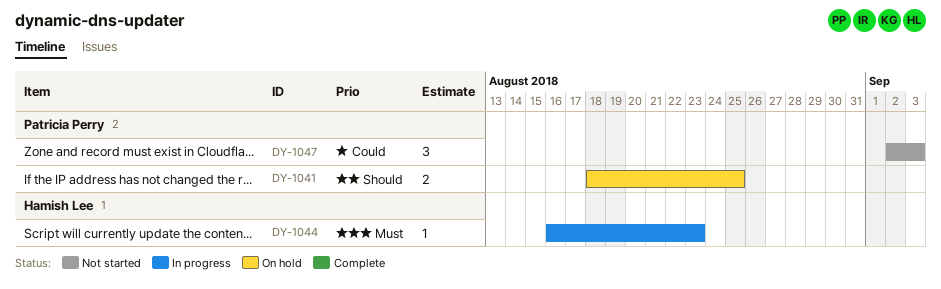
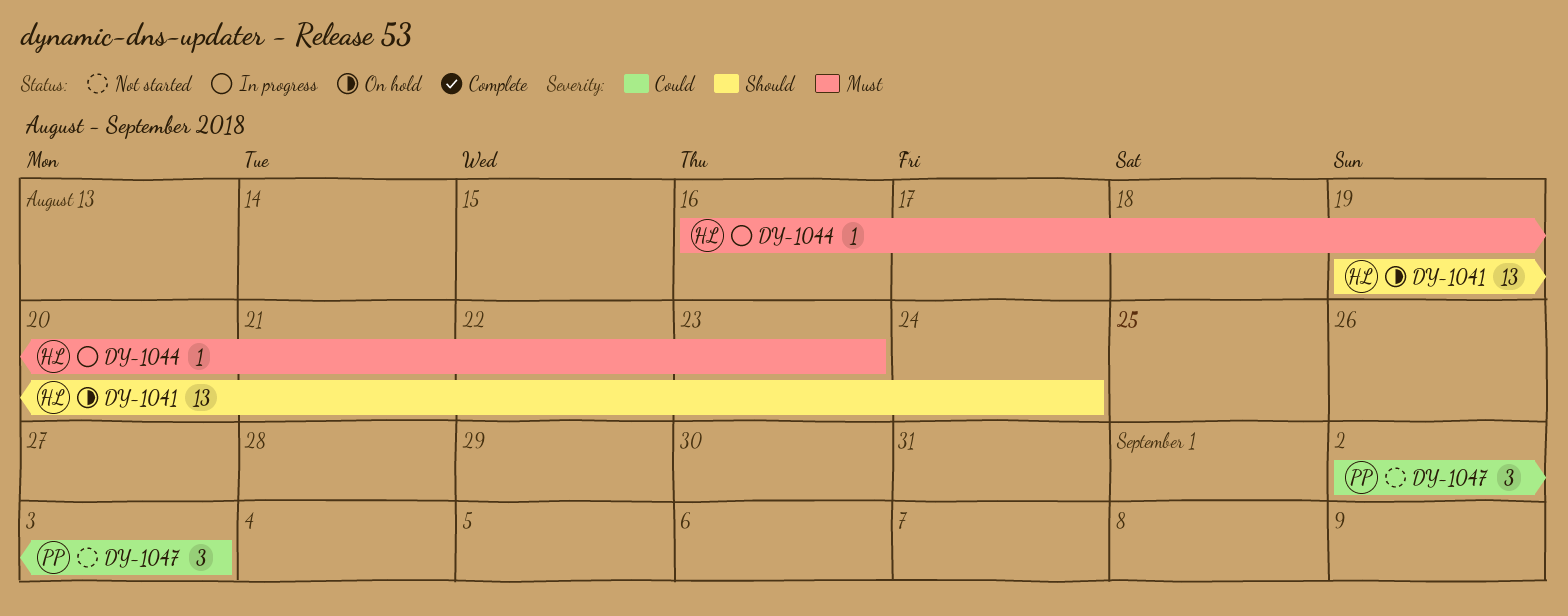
DY-1041, owner: Patricia Perry -> Hamish Lee
DY-1041, estimate: 2 -> 13
DY-1041, start: Aug 18 -> Aug 19
DY-1041, due: Aug 25 -> Aug 24

